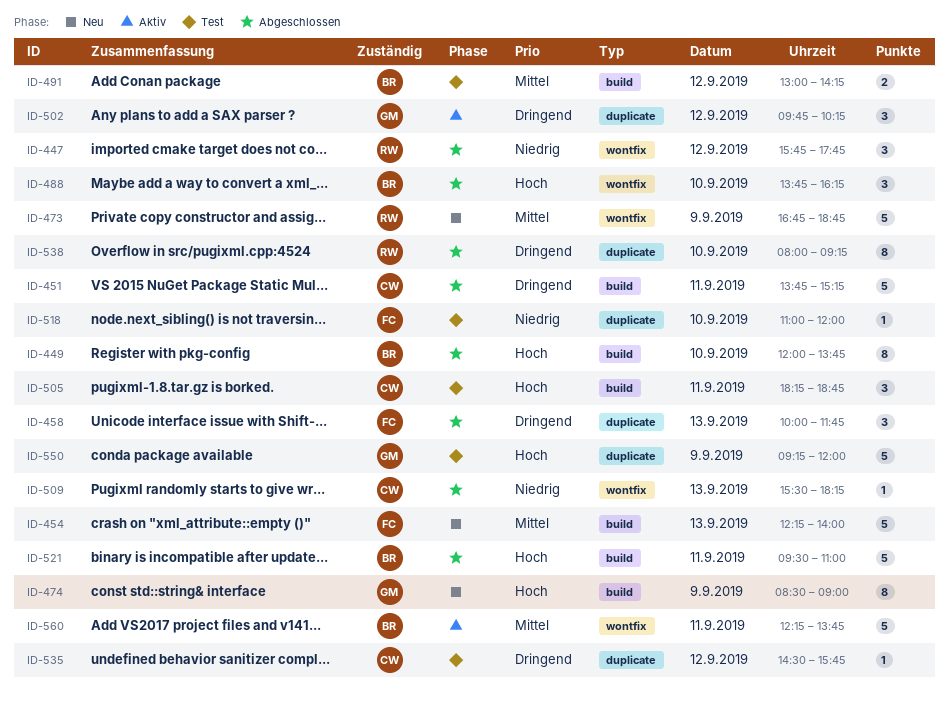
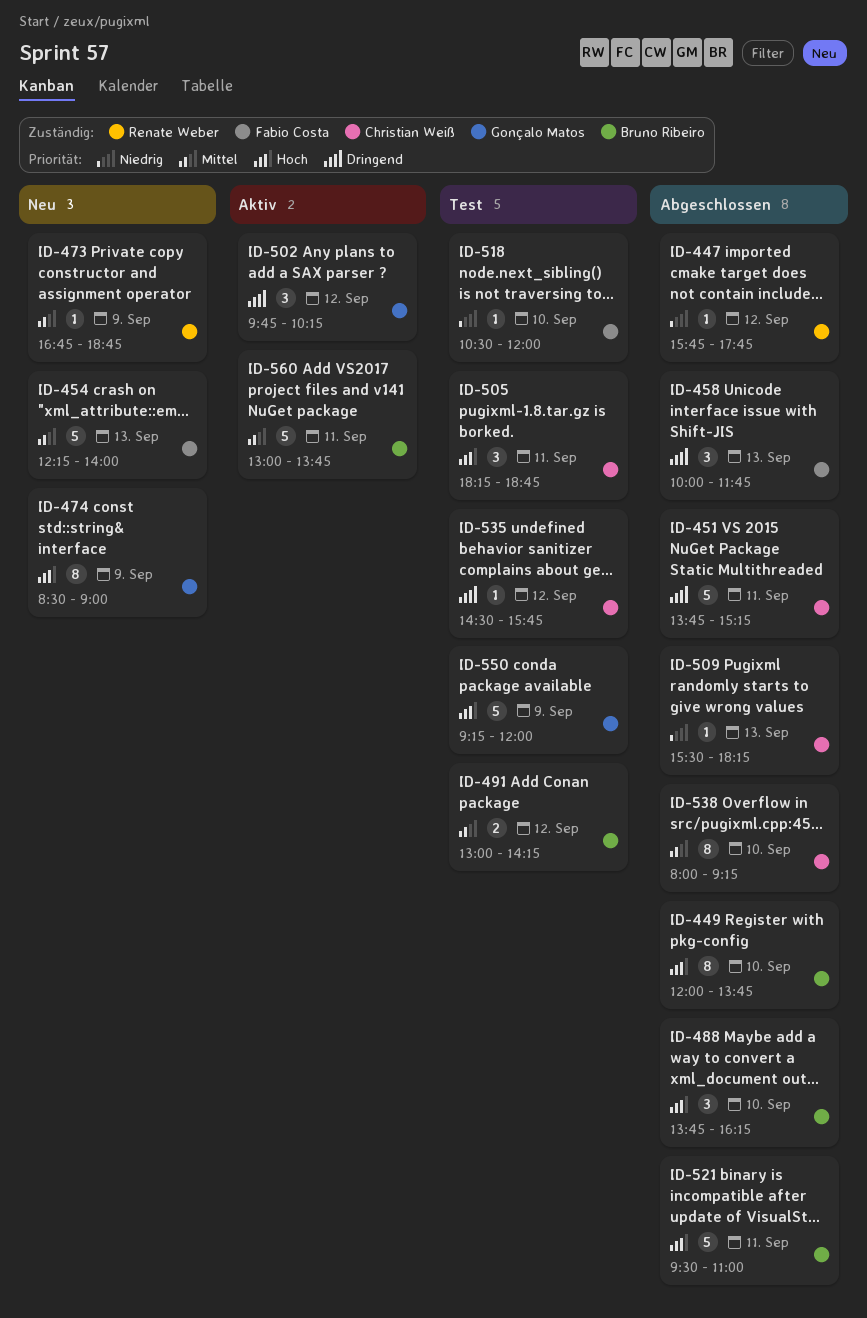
ID-447, estimate: 3 -> 1
ID-473, estimate: 5 -> 1
ID-518, begins: 11:00 -> 10:30
ID-538, owner: Renate Weber -> Christian Weiß
ID-538, priority: Dringend -> Mittel
ID-560, begins: 12:15 -> 13:00

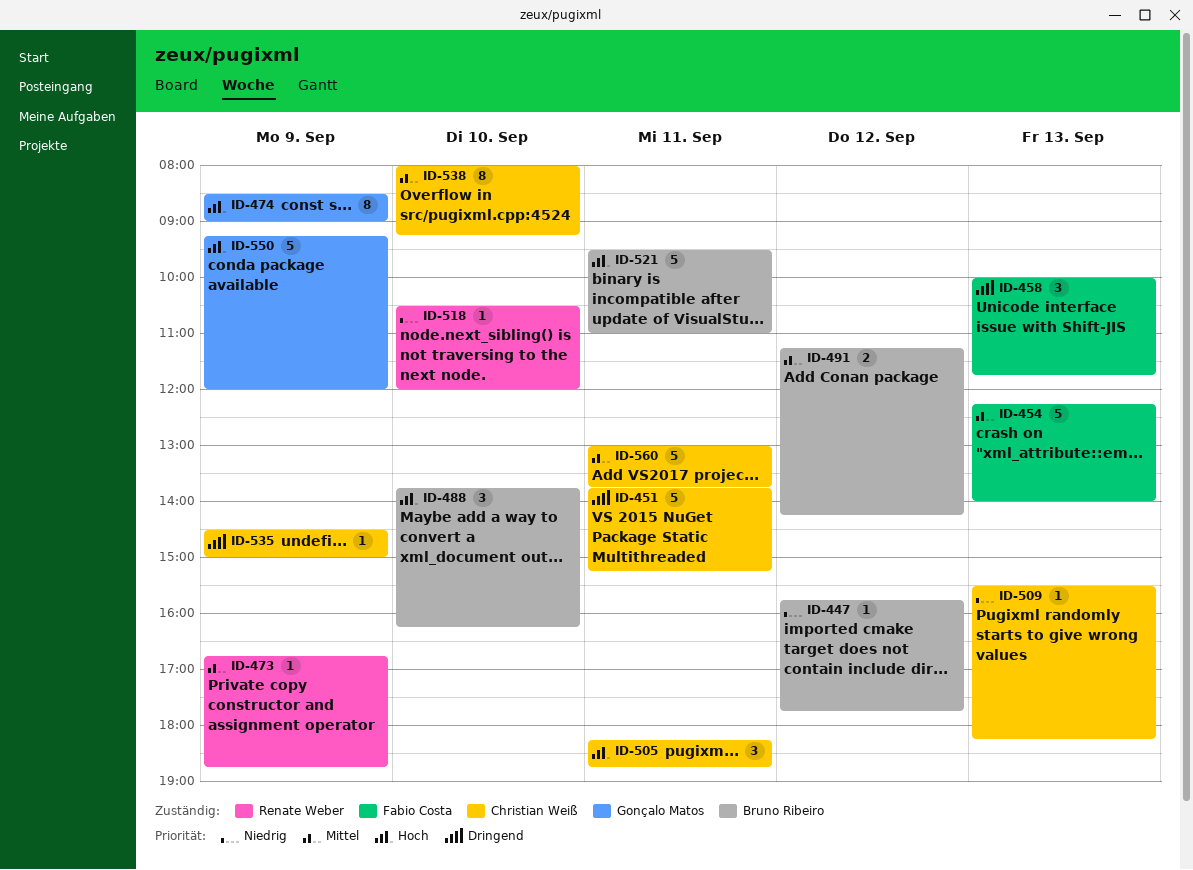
ID-447, owner: Renate Weber -> Bruno Ribeiro
ID-449: present -> none
ID-491, begins: 13:00 -> 11:15
ID-502: present -> none
ID-518, owner: Fabio Costa -> Renate Weber
ID-535, day: Sep 12 -> Sep 9
ID-535, ends: 15:45 -> 15:00
ID-560, owner: Bruno Ribeiro -> Christian Weiß

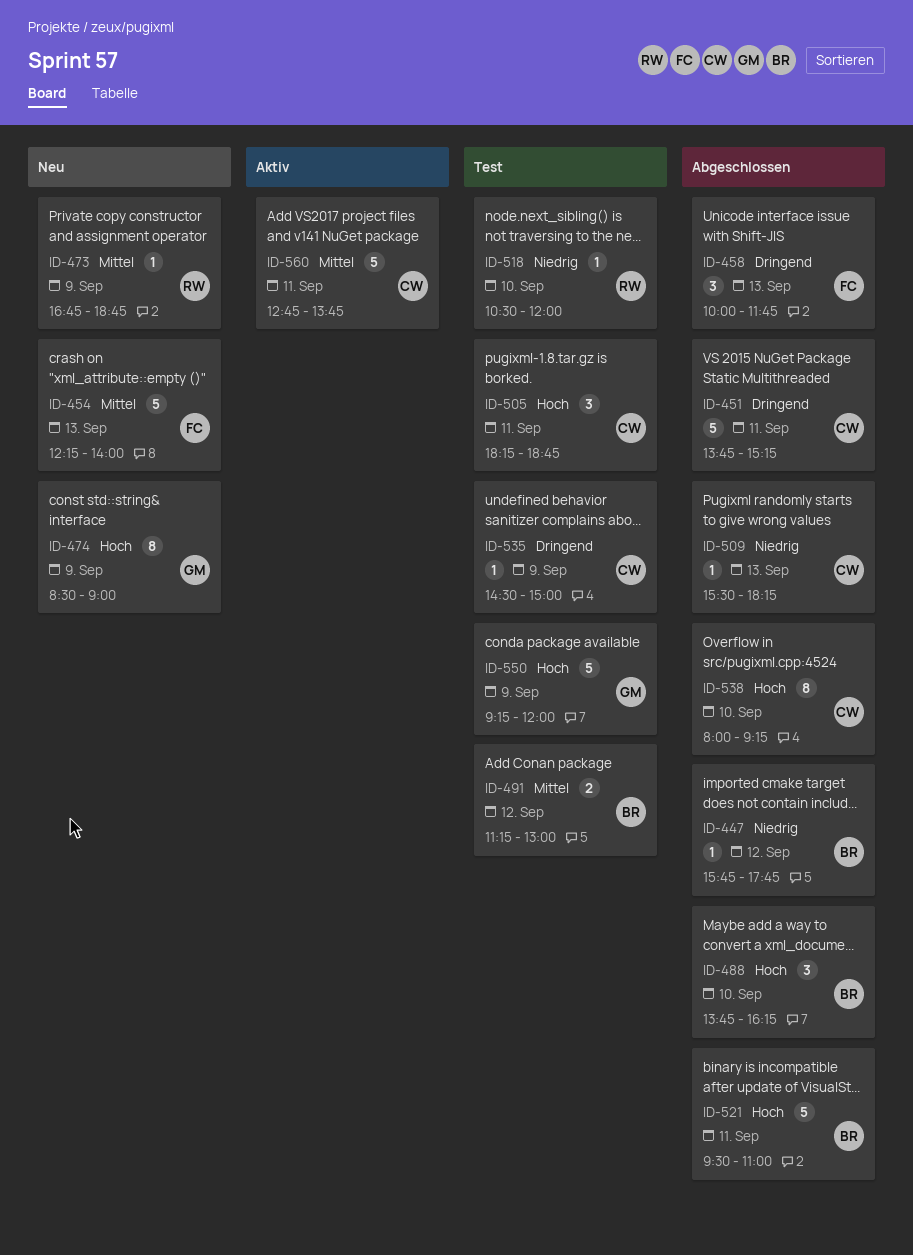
ID-491, ends: 14:15 -> 13:00
ID-538, priority: Mittel -> Hoch
ID-560, begins: 13:00 -> 12:45

